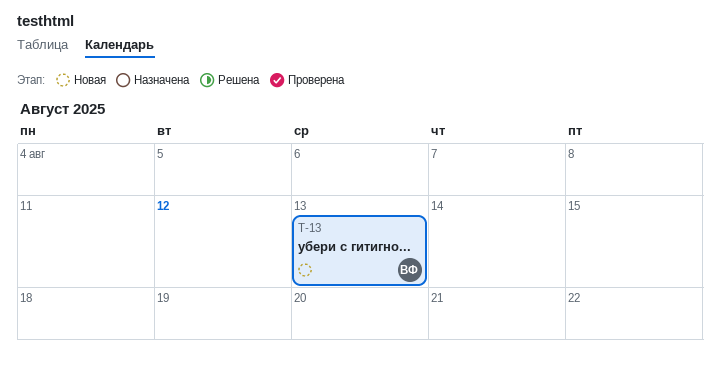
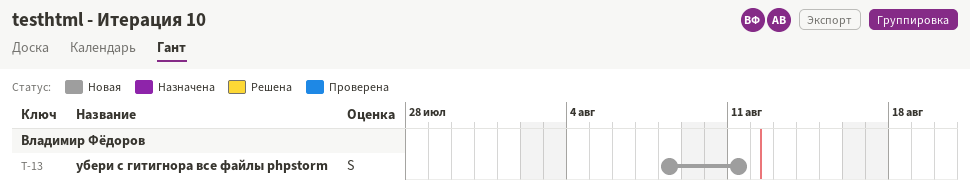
T-13, due: Aug 13 -> Aug 11

